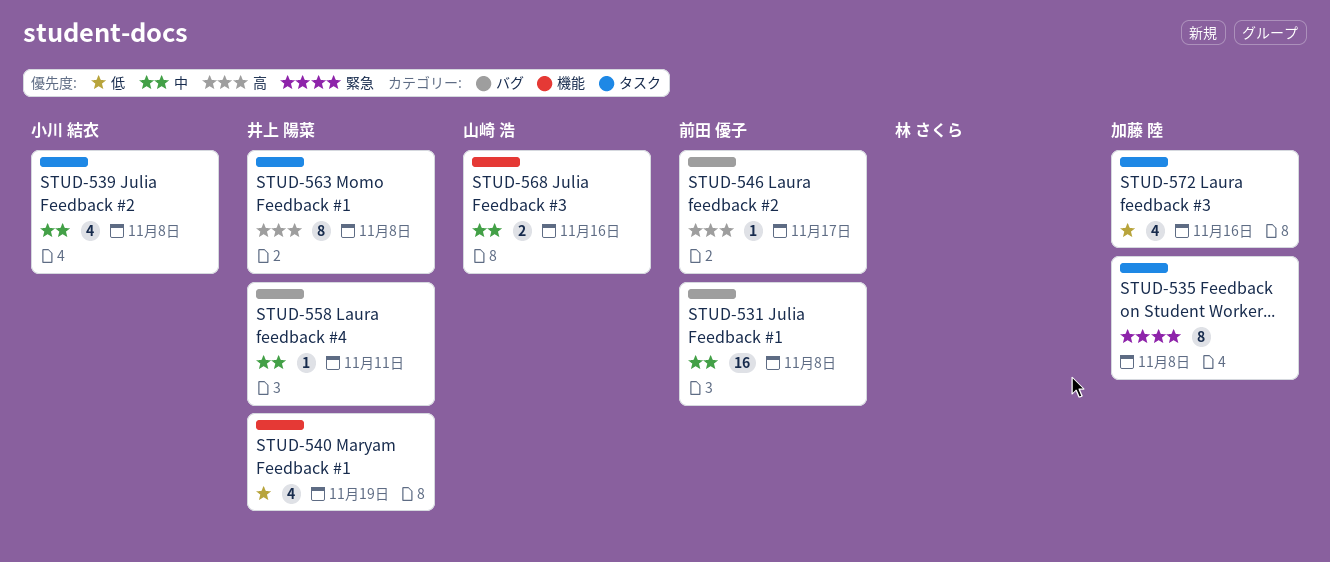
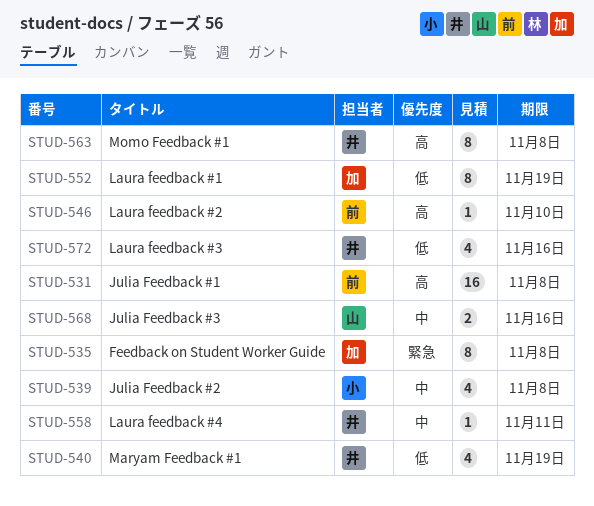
STUD-531, priority: 中 -> 高
STUD-546, due: Nov 17 -> Nov 10
STUD-552: none -> present
STUD-572, owner: 加藤 陸 -> 井上 陽菜

